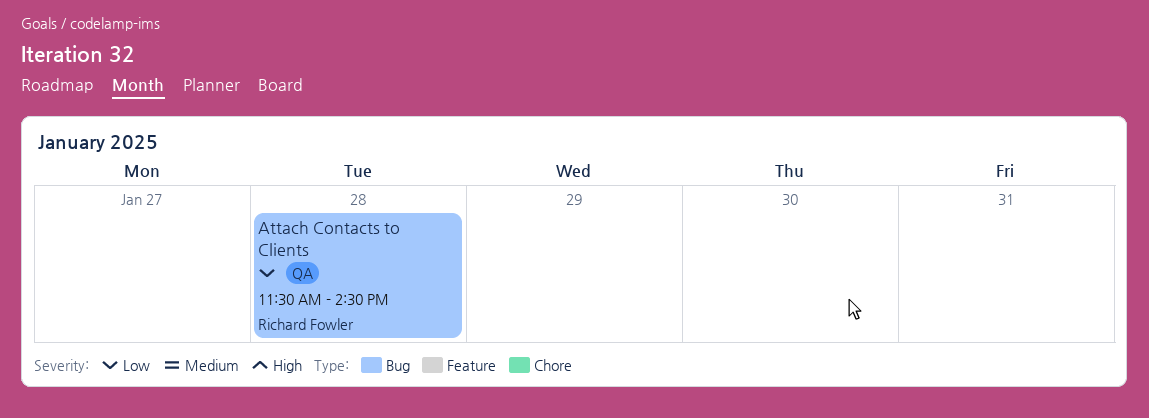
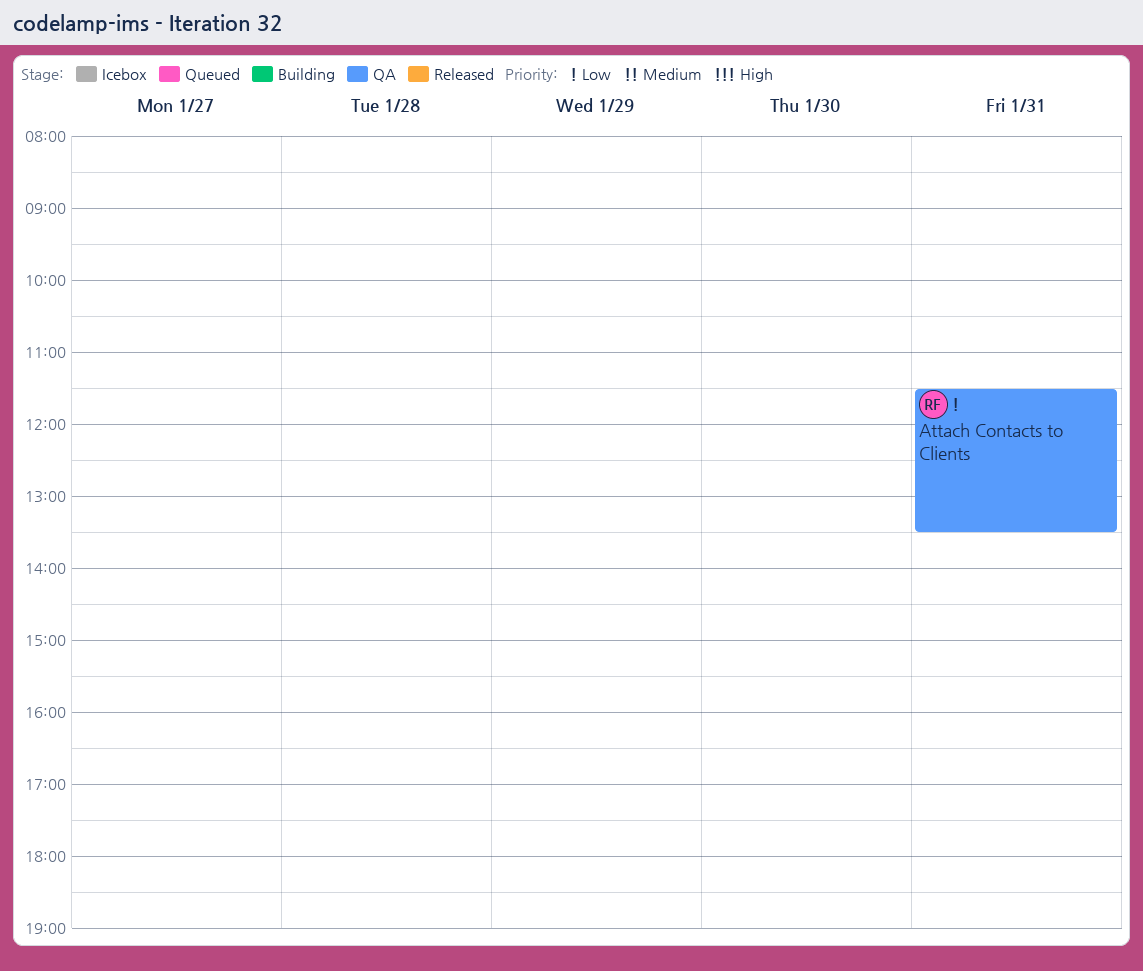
Attach Contacts to Clients, day: Jan 28 -> Jan 31
Attach Contacts to Clients, ends: 14:30 -> 13:30

